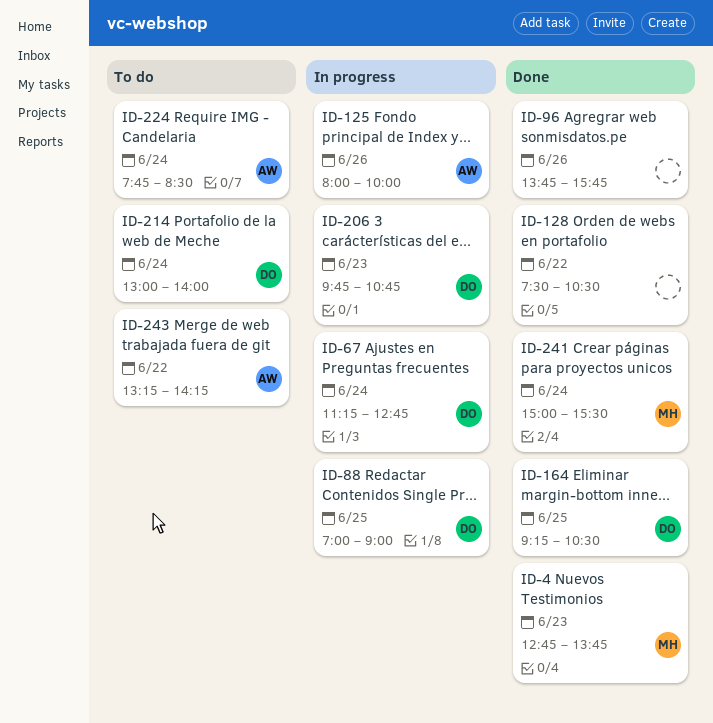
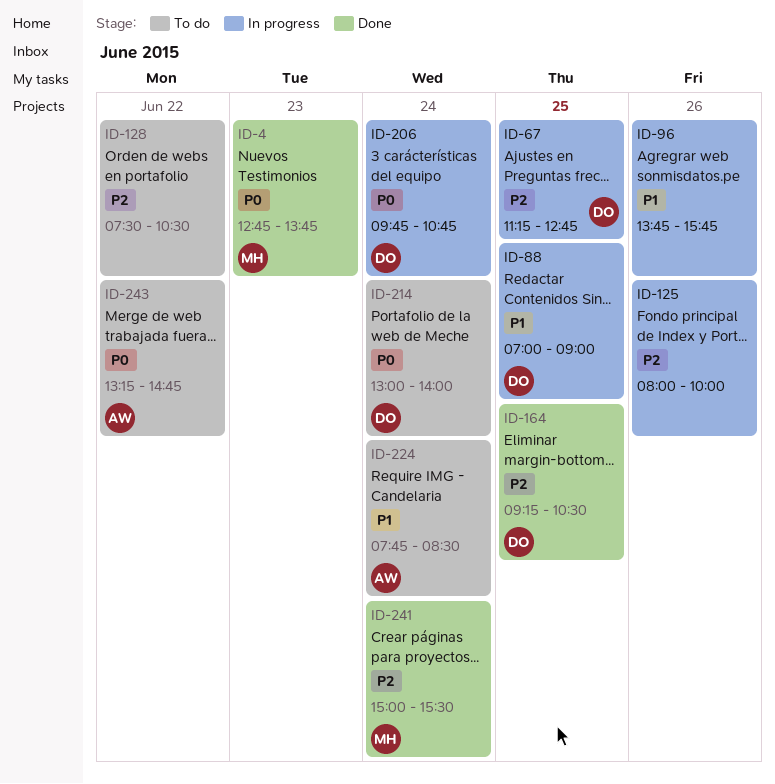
ID-67, day: Jun 24 -> Jun 25
ID-96, status: Done -> In progress
ID-125, owner: AW -> none
ID-128, status: Done -> To do
ID-206, day: Jun 23 -> Jun 24
ID-243, ends: 14:15 -> 14:45

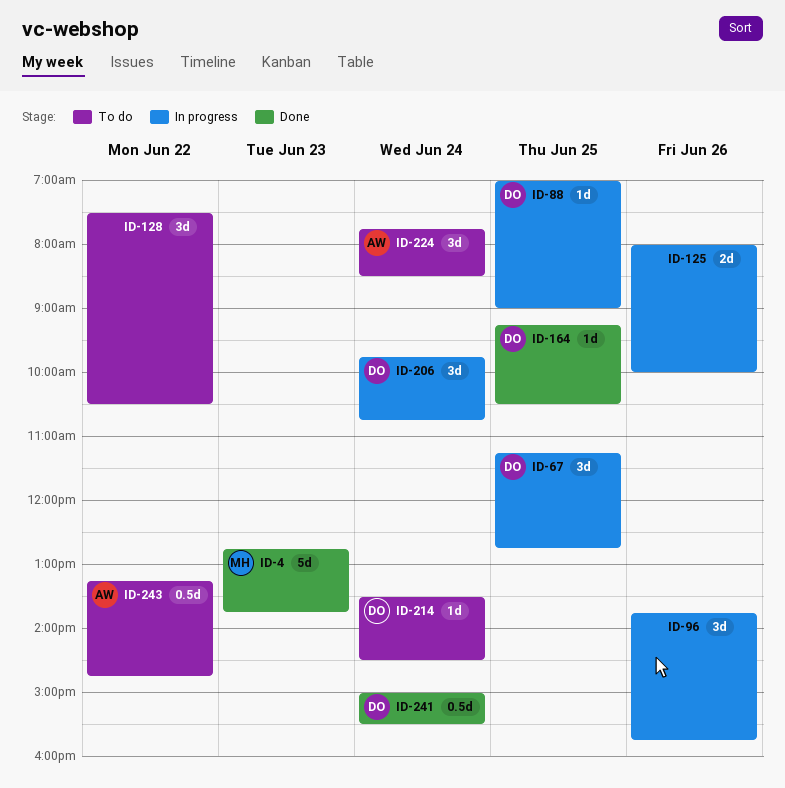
ID-214, begins: 13:00 -> 13:30
ID-214, ends: 14:00 -> 14:30
ID-241, owner: MH -> DO

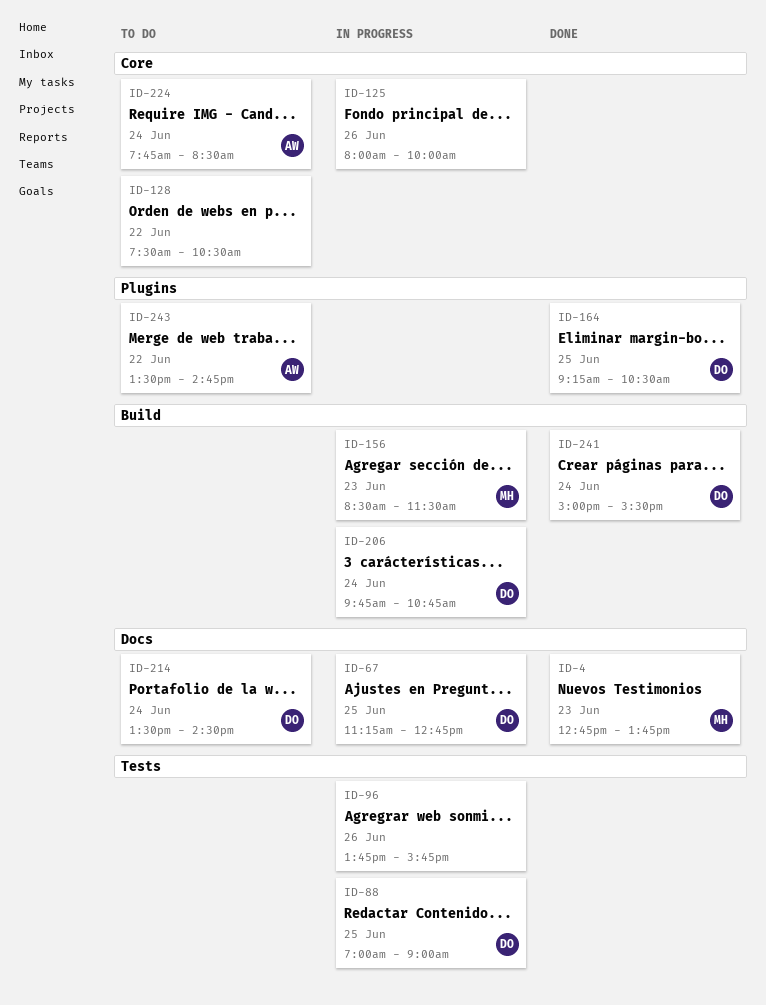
ID-156: none -> present
ID-243, begins: 13:15 -> 13:30

